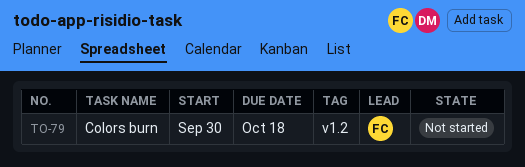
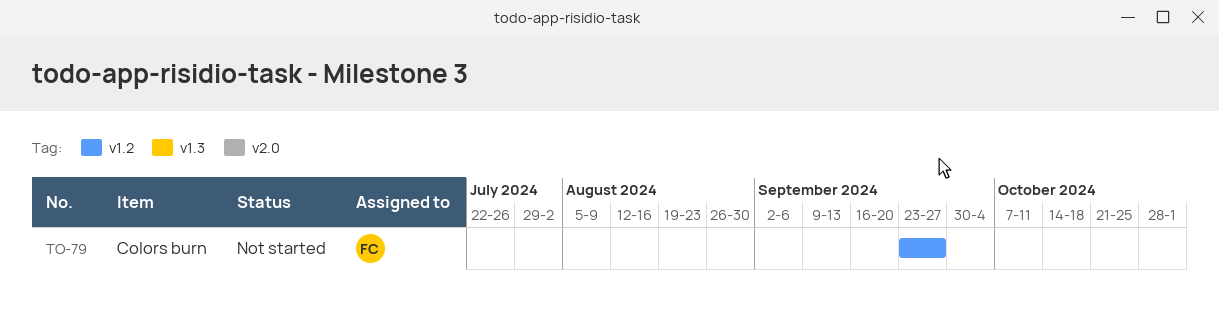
TO-79, start: Sep 30 -> Sep 23
TO-79, due: Oct 18 -> Sep 27

